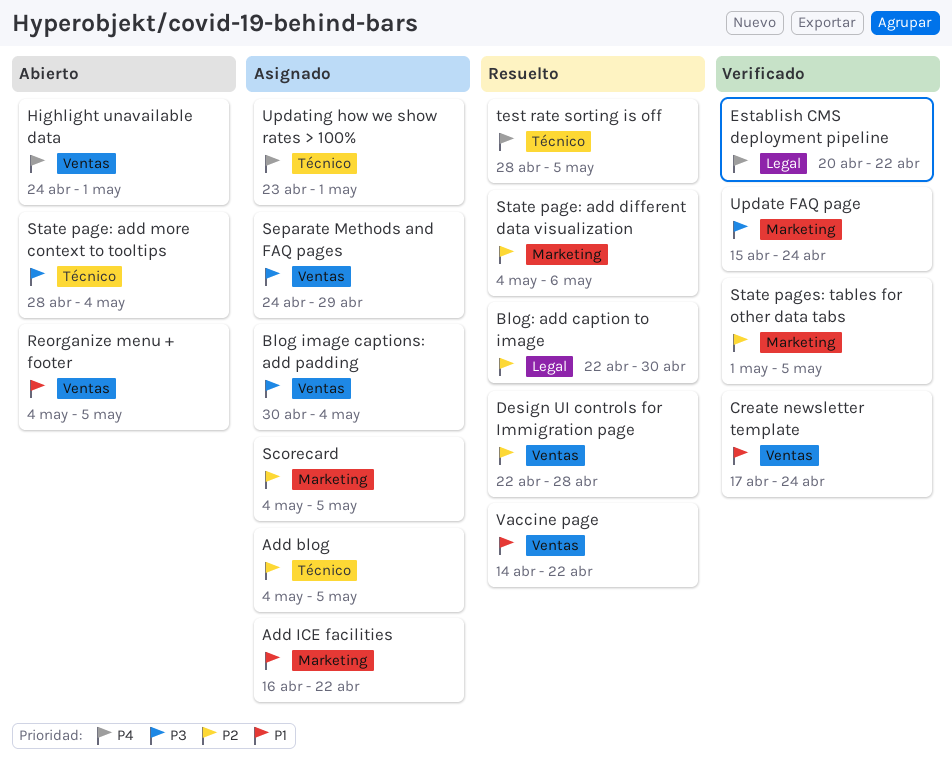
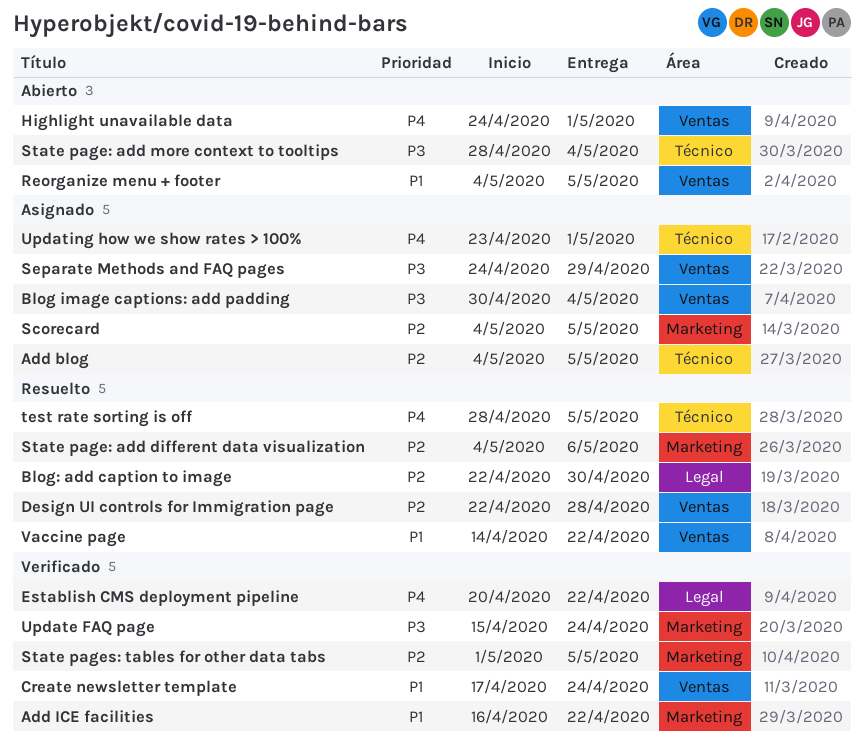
Add ICE facilities, status: Asignado -> Verificado

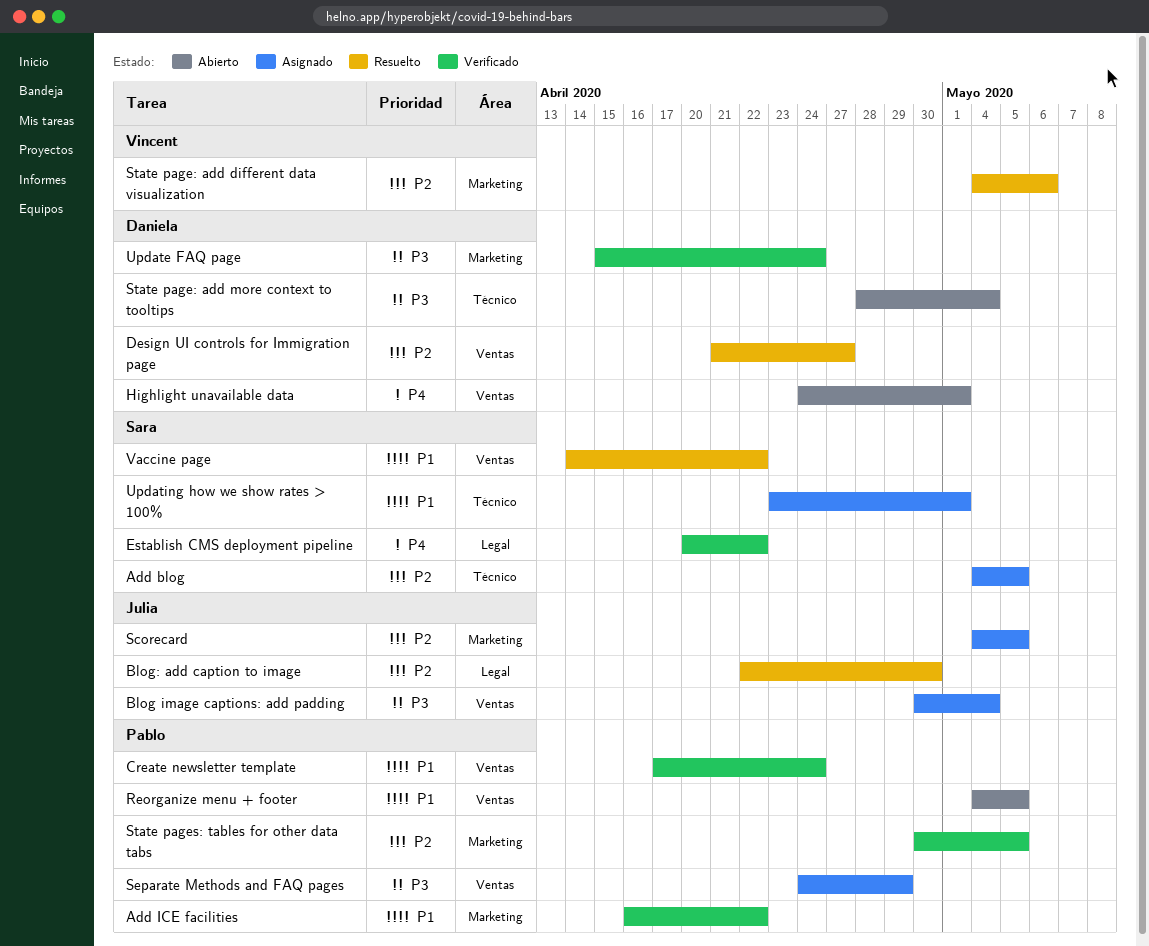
Design UI controls for Immigration page, start: Apr 22 -> Apr 21
Design UI controls for Immigration page, due: Apr 28 -> Apr 27
State pages: tables for other data tabs, start: May 1 -> Apr 30
test rate sorting is off: present -> none
Updating how we show rates > 100%, priority: P4 -> P1

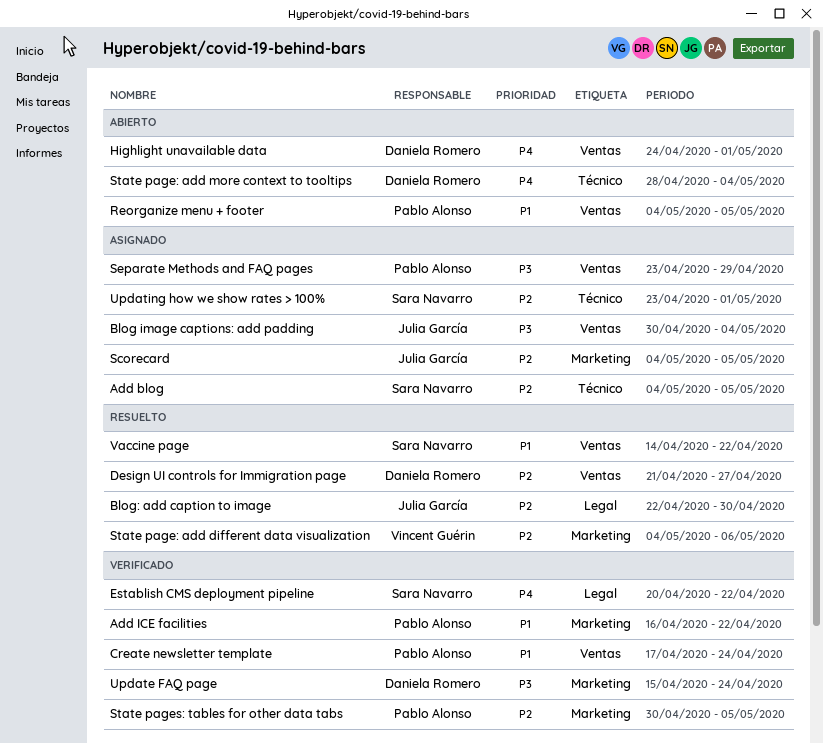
Separate Methods and FAQ pages, start: Apr 24 -> Apr 23
State page: add more context to tooltips, priority: P3 -> P4
Updating how we show rates > 100%, priority: P1 -> P2

